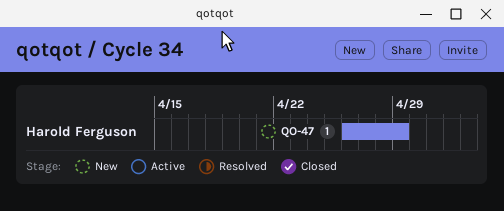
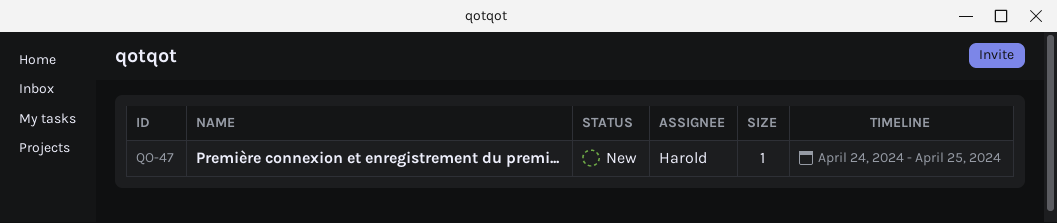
QO-47, start: Apr 26 -> Apr 24
QO-47, due: Apr 29 -> Apr 25

